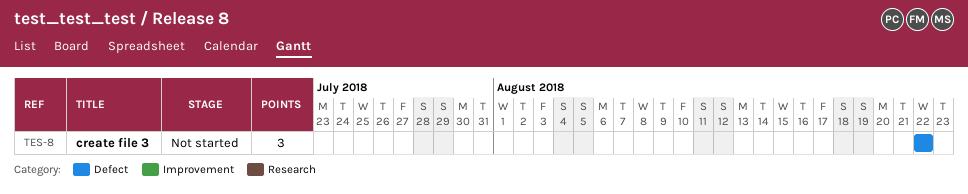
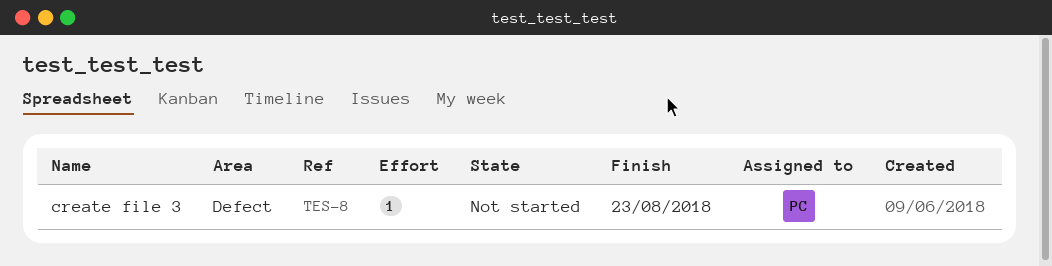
TES-8, estimate: 3 -> 1
TES-8, due: Aug 22 -> Aug 23

